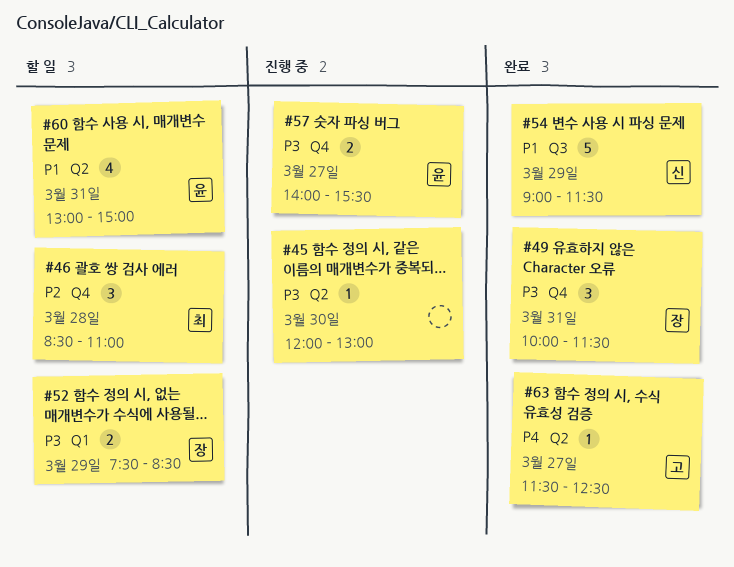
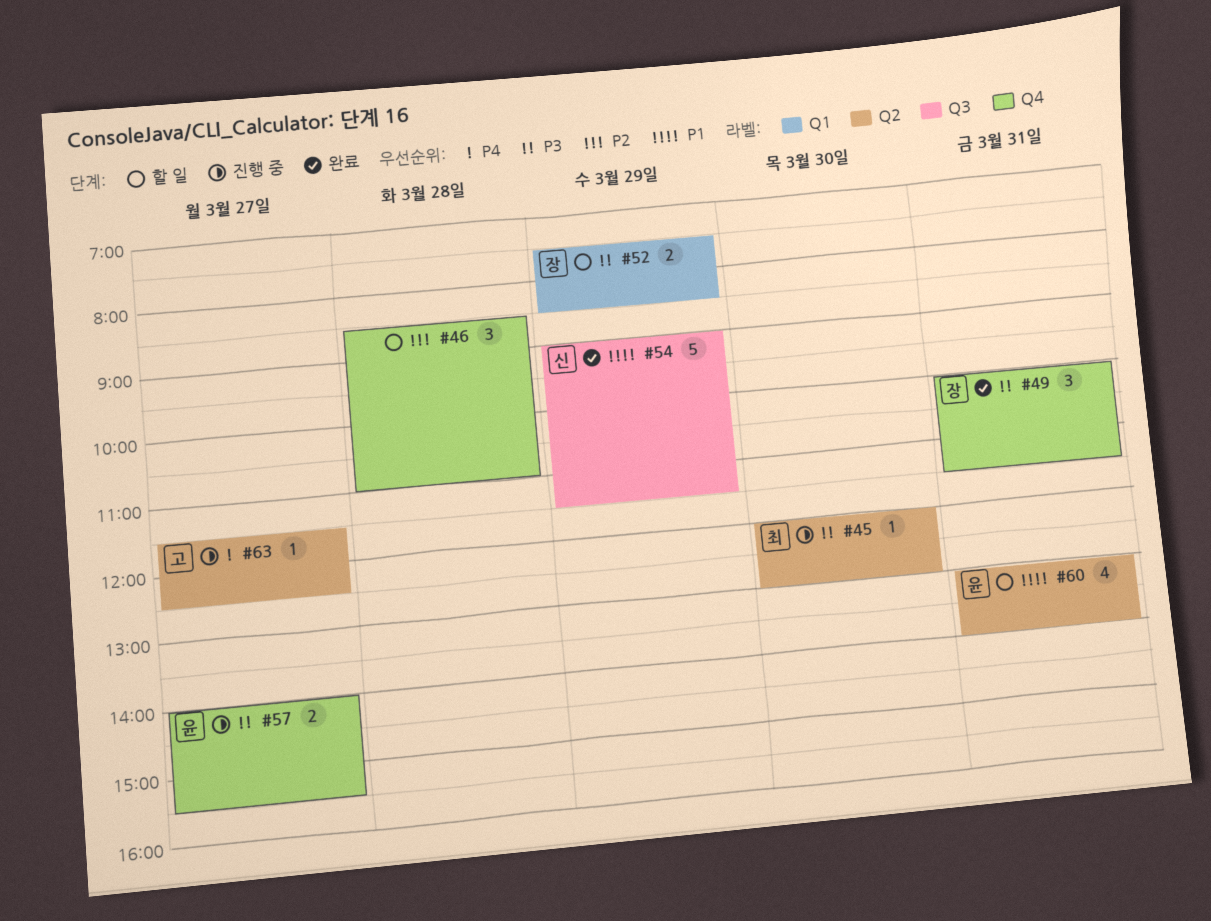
#45, owner: none -> 최
#46, owner: 최 -> none
#60, ends: 15:00 -> 14:00
#63, status: 완료 -> 진행 중

